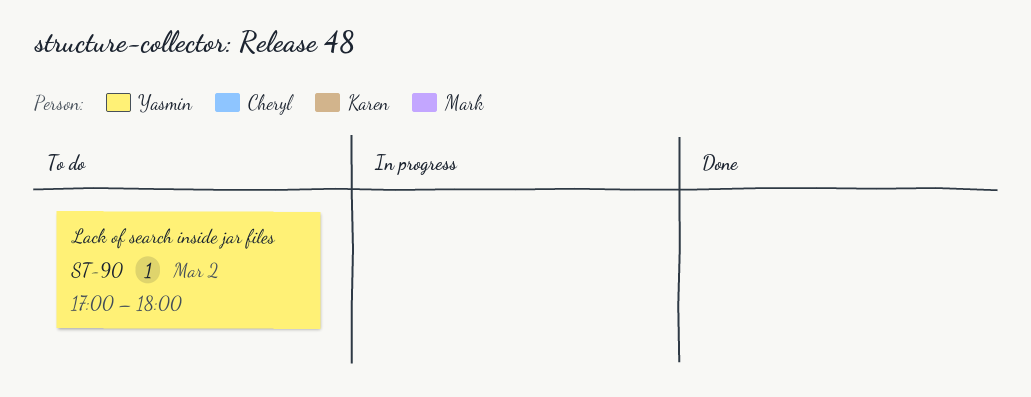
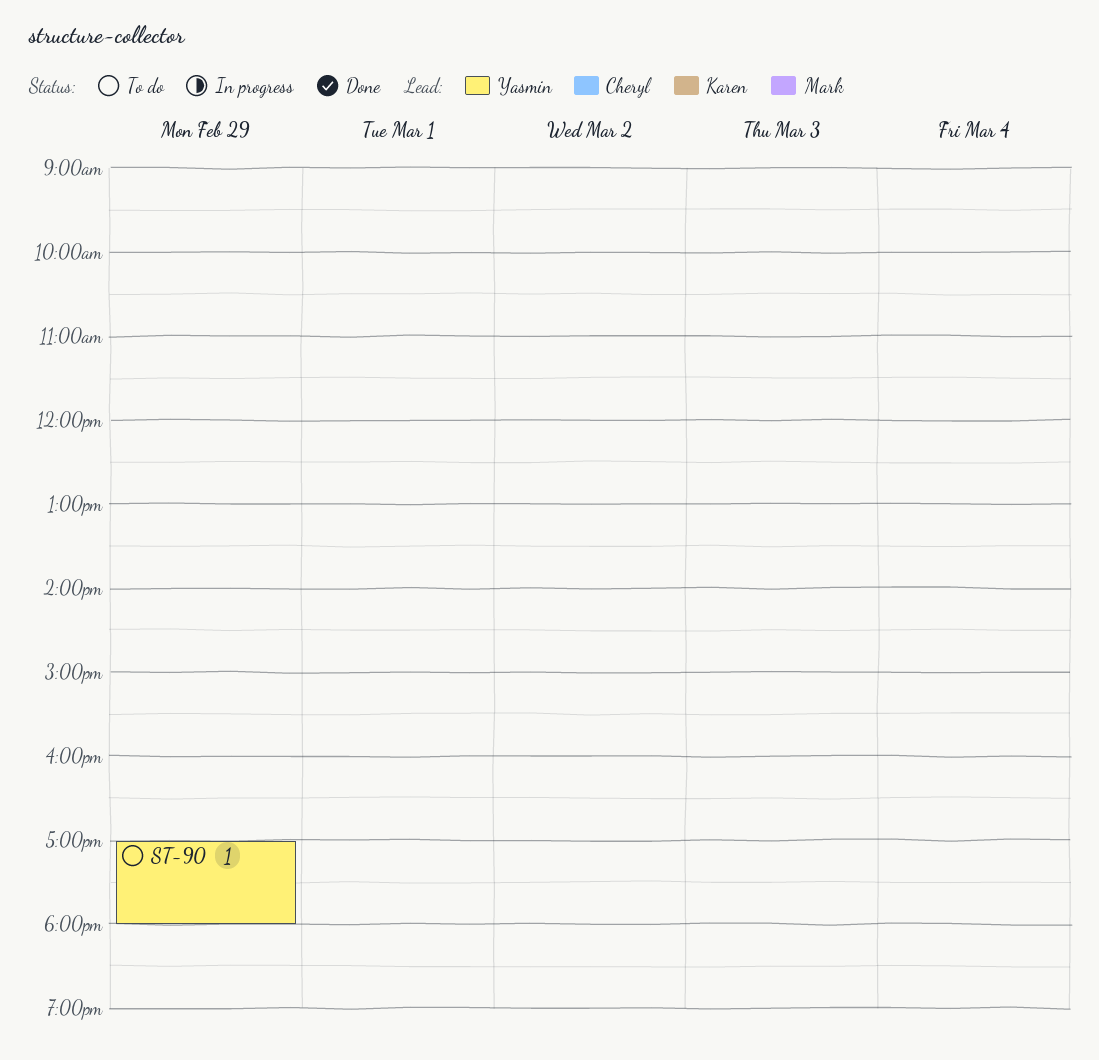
ST-90, day: Mar 2 -> Feb 29

